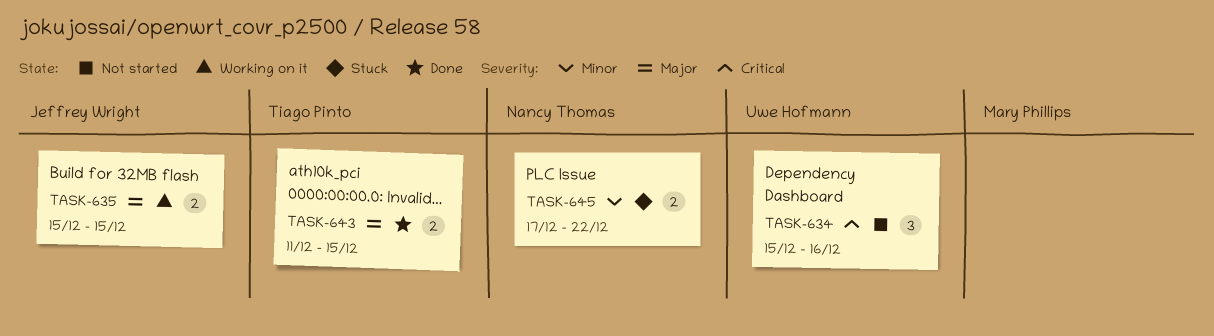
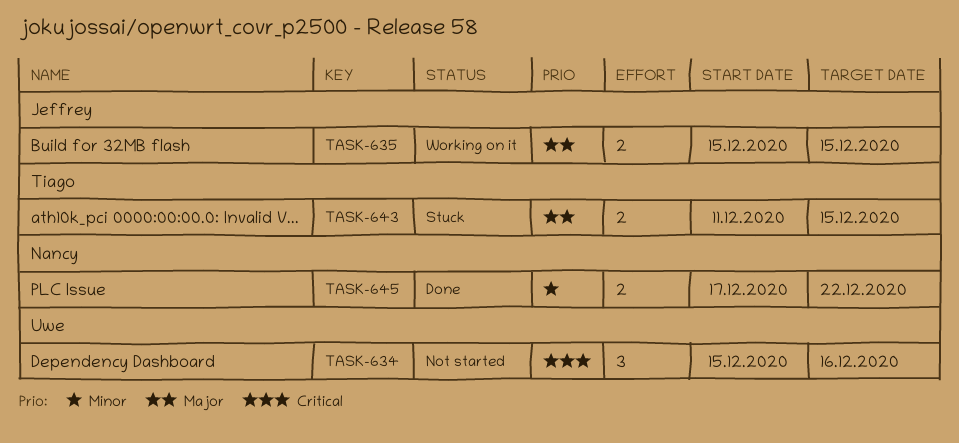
TASK-643, status: Done -> Stuck
TASK-645, status: Stuck -> Done

